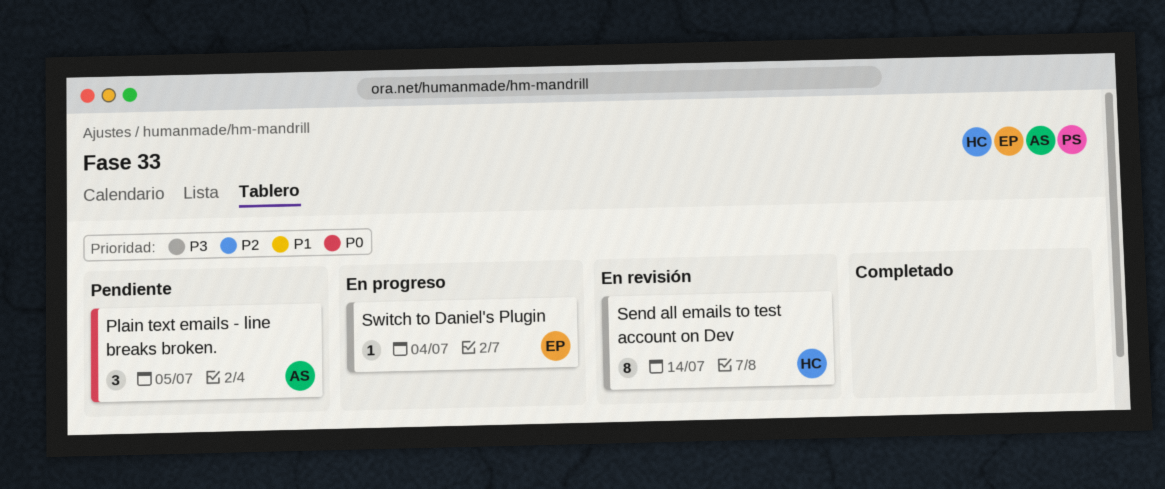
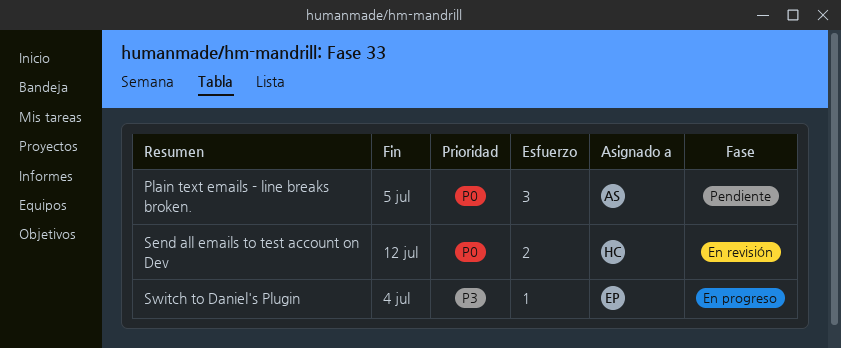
Send all emails to test account on Dev, priority: P3 -> P0
Send all emails to test account on Dev, estimate: 8 -> 2
Send all emails to test account on Dev, due: Jul 14 -> Jul 12

